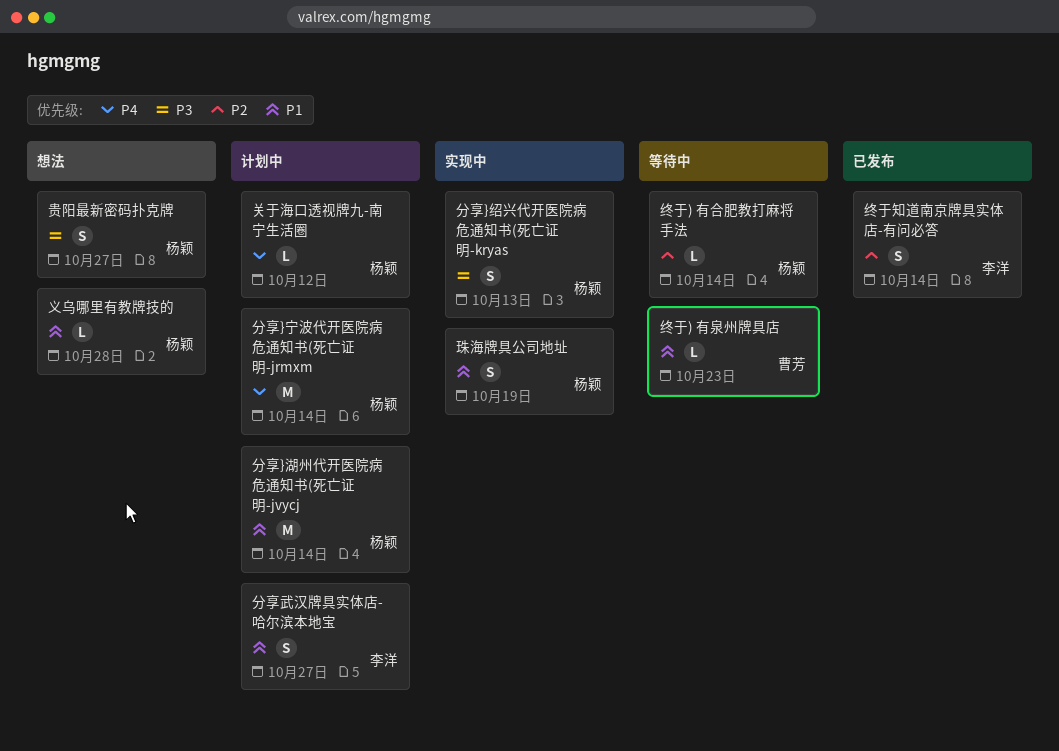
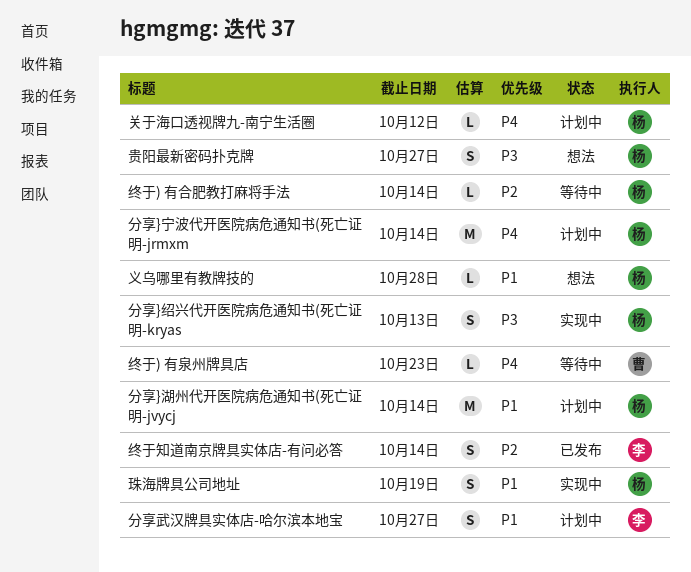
终于) 有泉州牌具店, priority: P1 -> P4

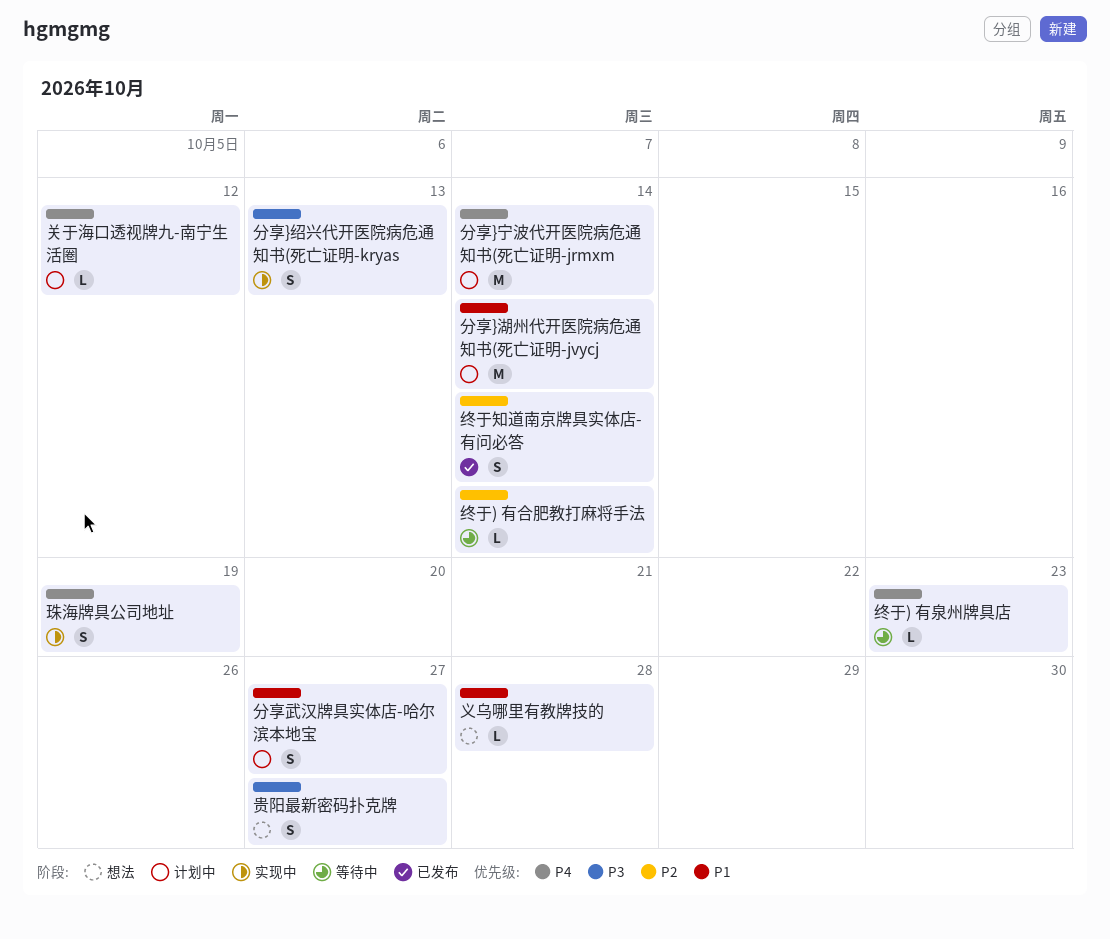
珠海牌具公司地址, priority: P1 -> P4

